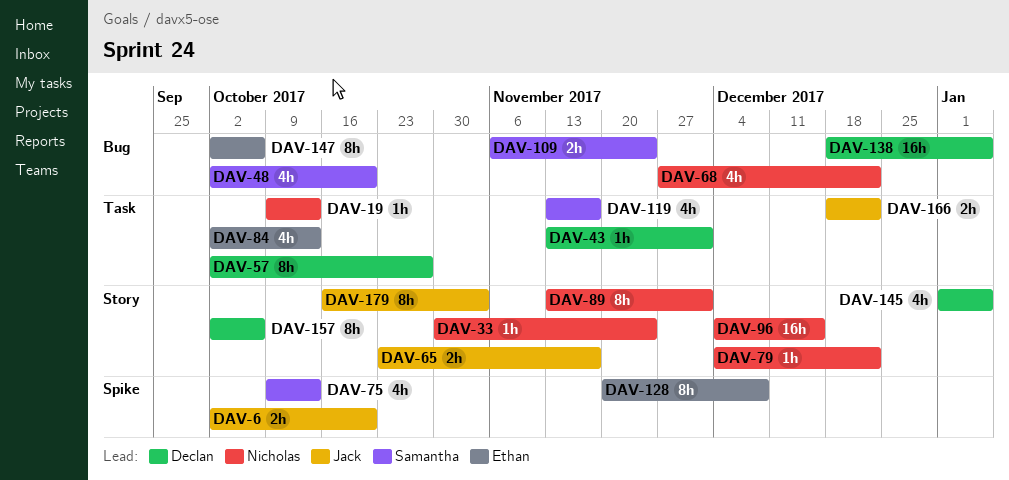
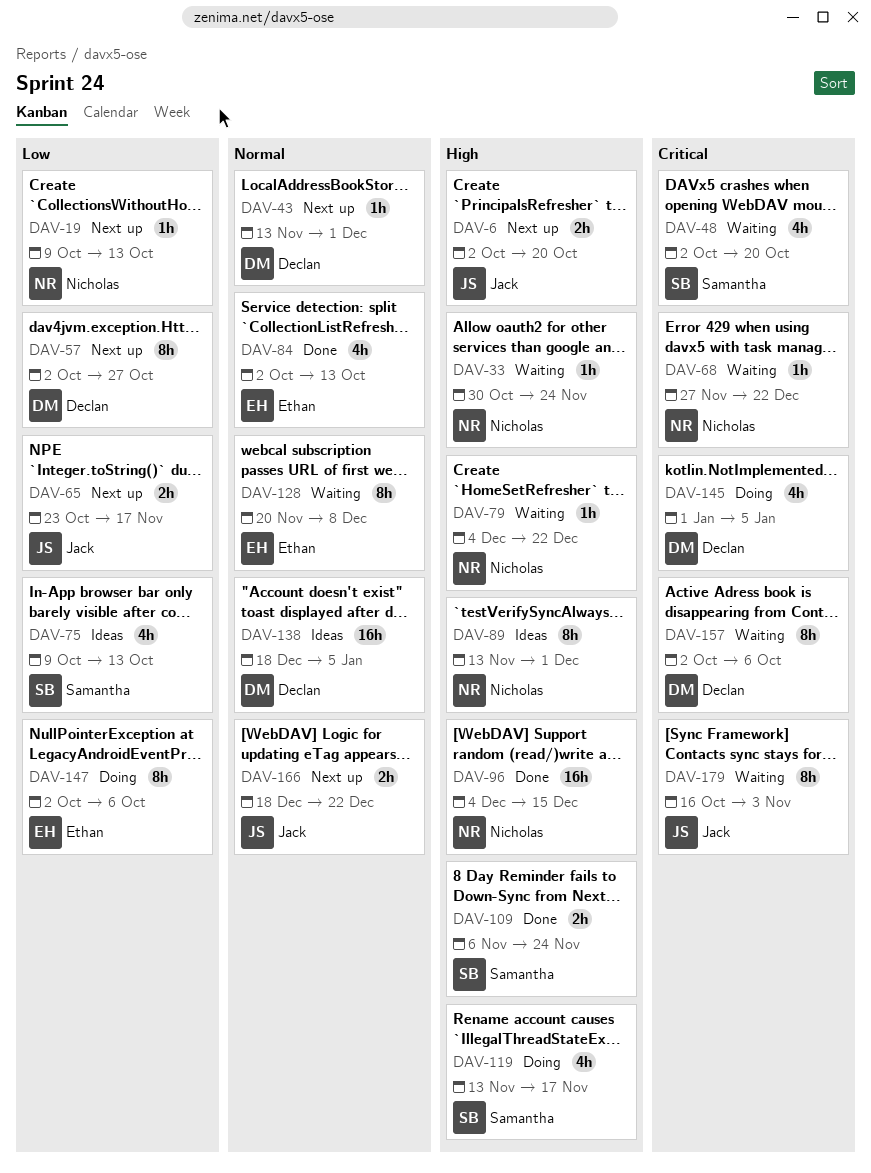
DAV-68, estimate: 4h -> 1h

